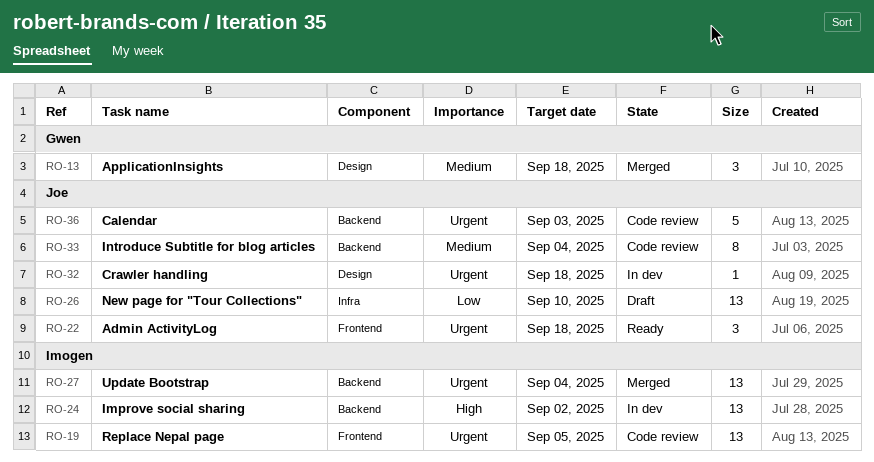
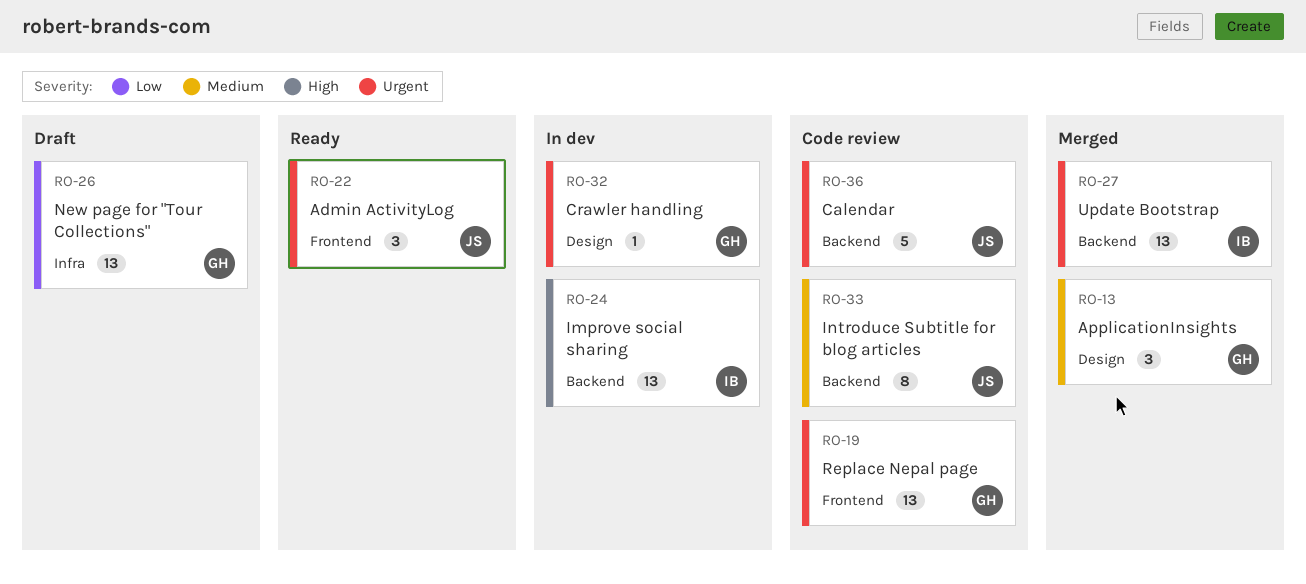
RO-19, owner: Imogen -> Gwen
RO-26, owner: Joe -> Gwen
RO-32, owner: Joe -> Gwen

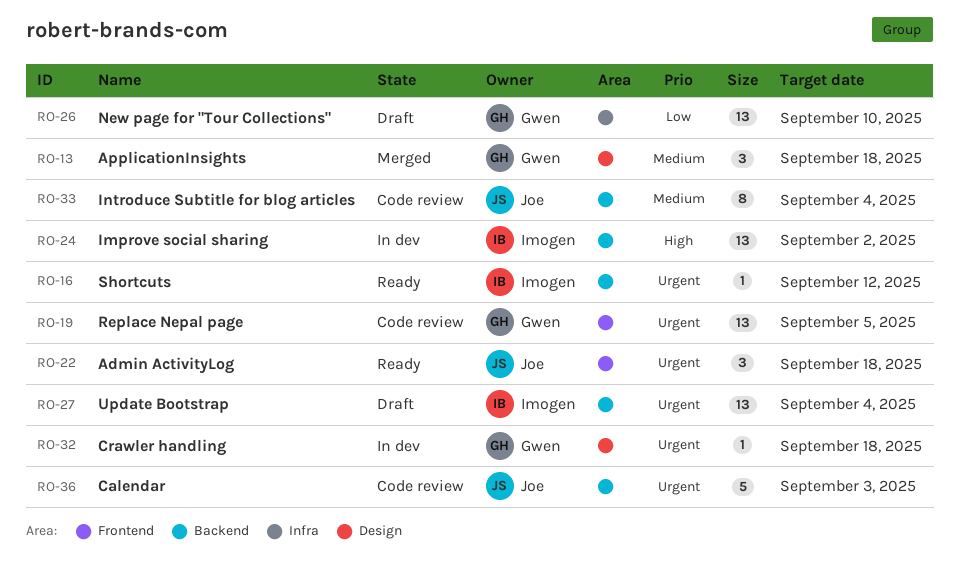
RO-16: none -> present
RO-27, status: Merged -> Draft

